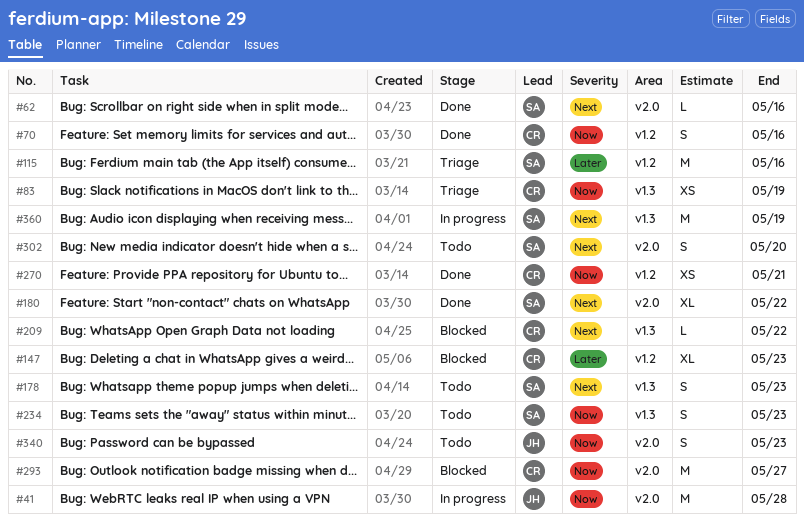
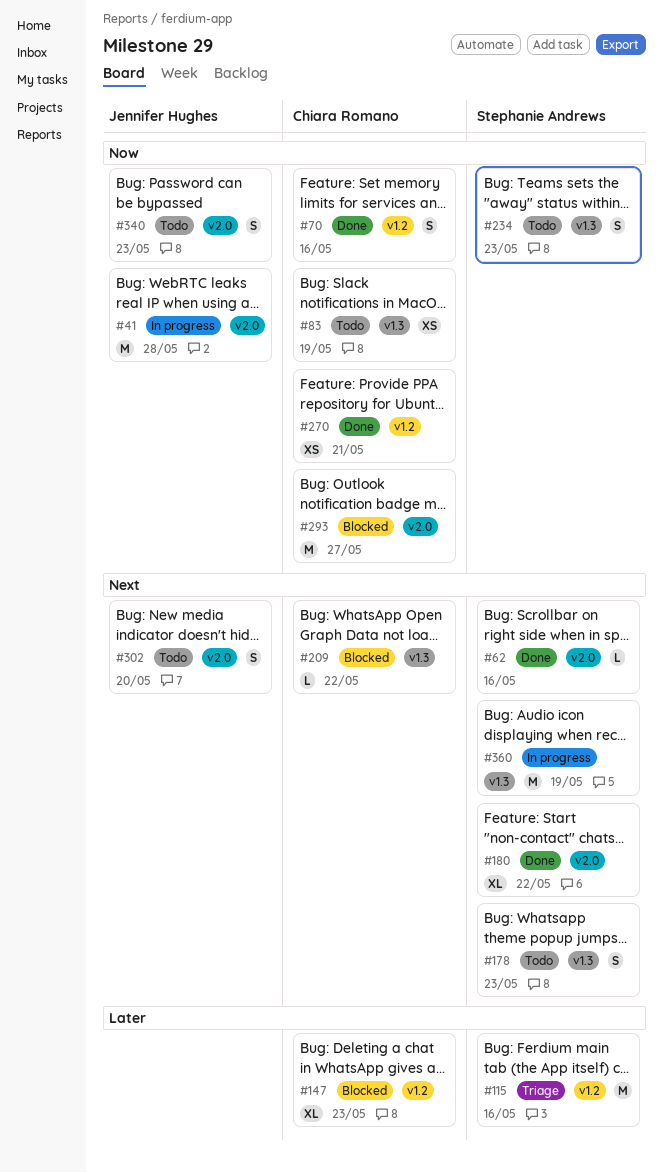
#83, status: Triage -> Todo
#302, owner: Stephanie Andrews -> Jennifer Hughes

